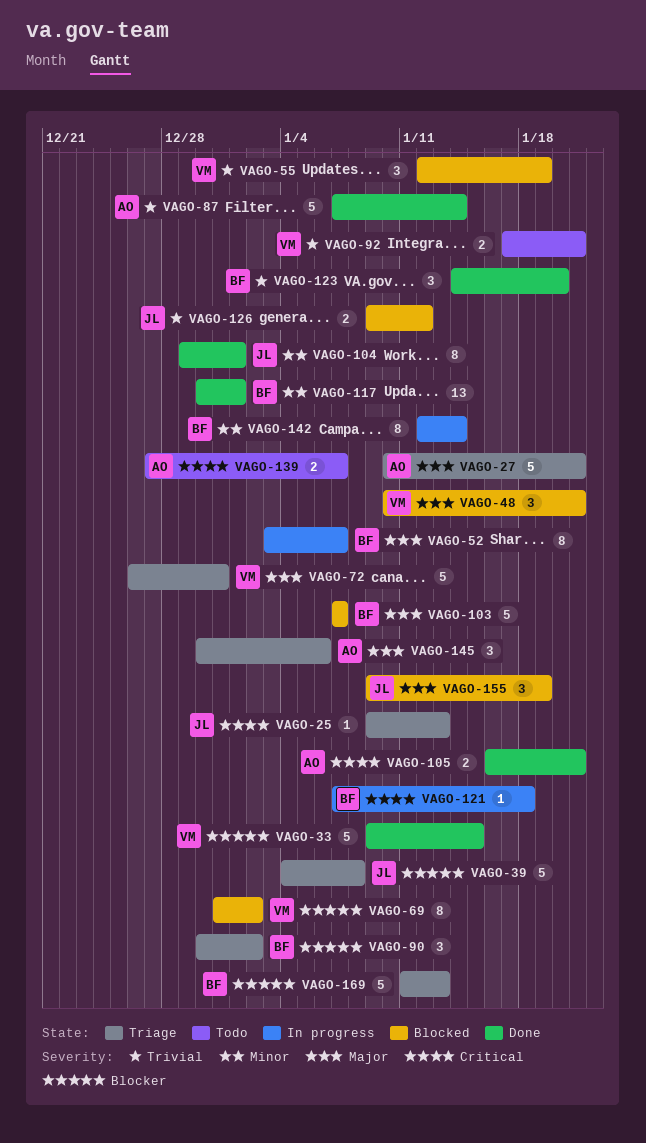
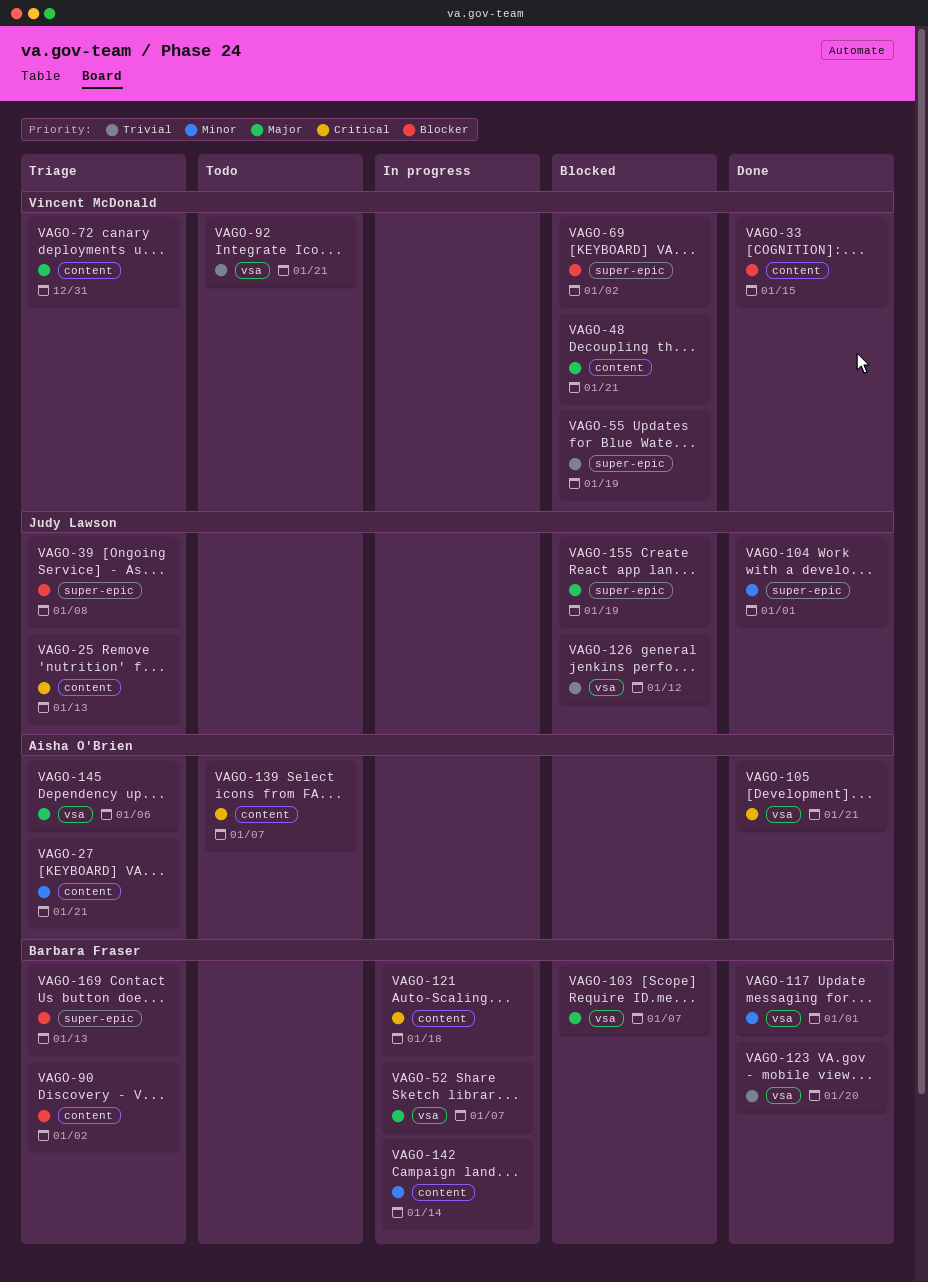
VAGO-27, priority: Major -> Minor
VAGO-87: present -> none

